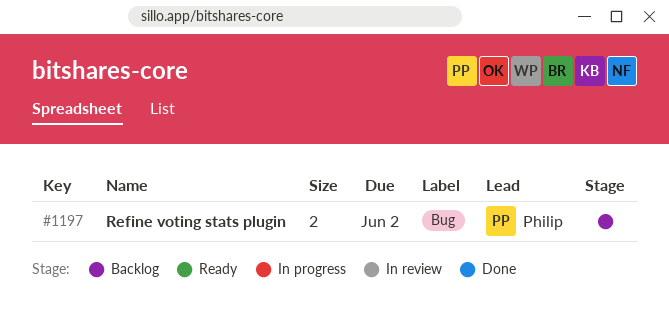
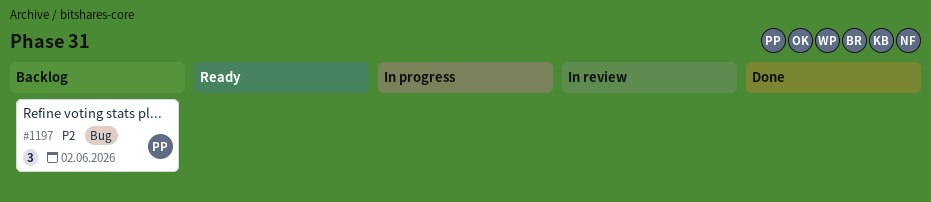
#1197, estimate: 2 -> 3

